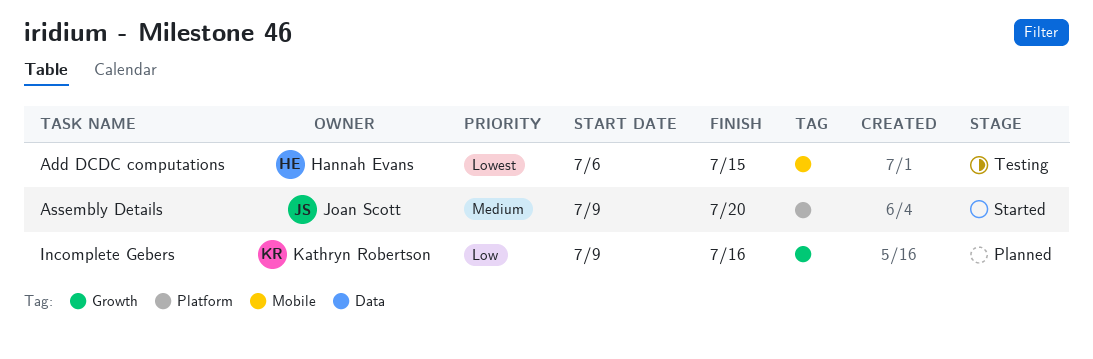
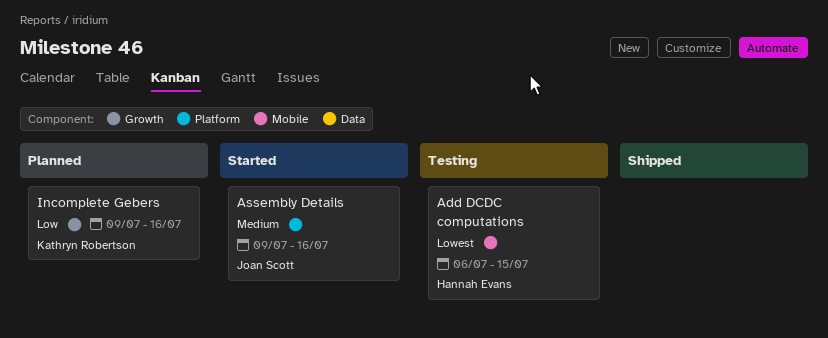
Assembly Details, due: Jul 20 -> Jul 16

